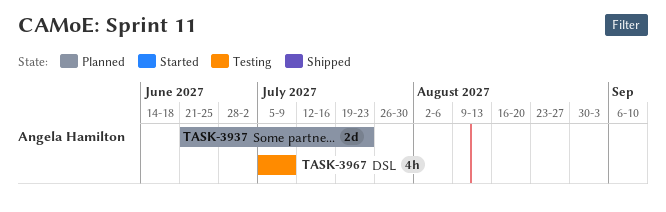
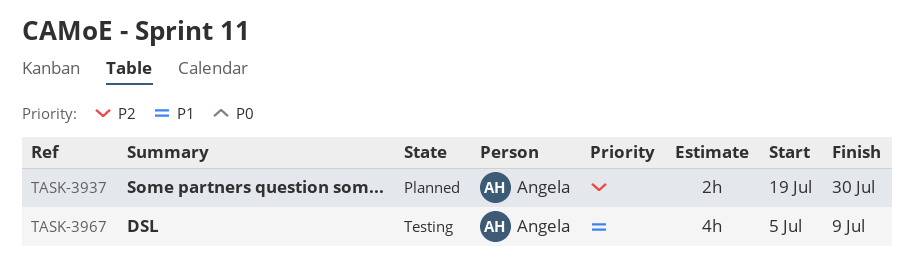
TASK-3937, estimate: 2d -> 2h
TASK-3937, start: Jun 21 -> Jul 19
TASK-3937, due: Jul 23 -> Jul 30

